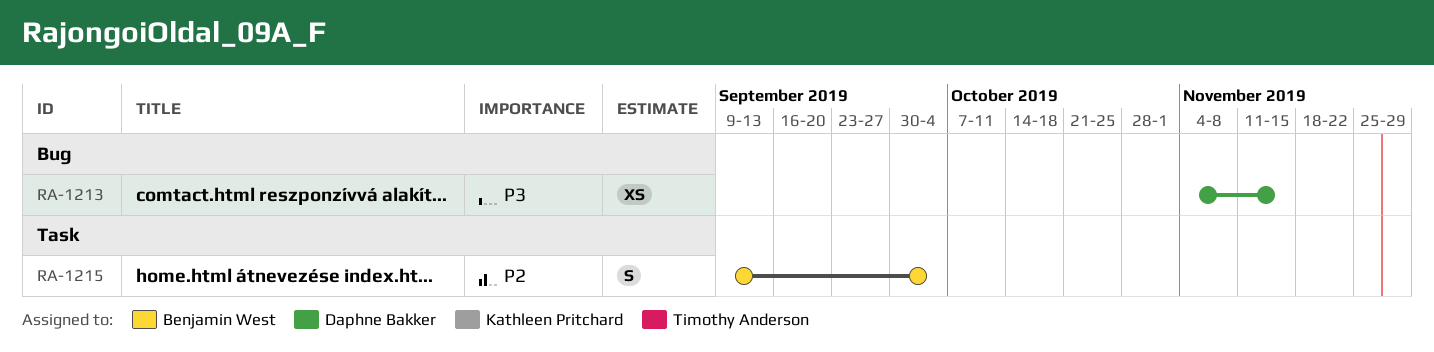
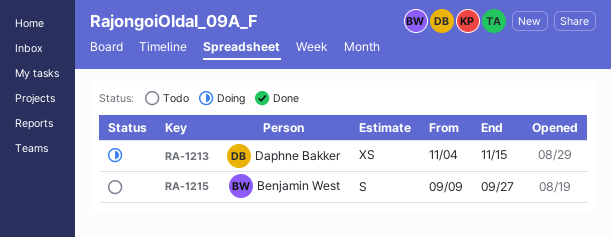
RA-1215, due: Oct 4 -> Sep 27

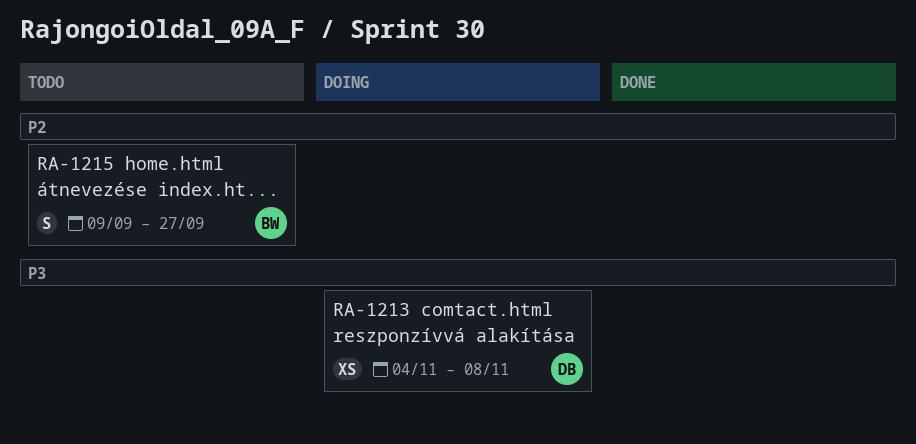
RA-1213, due: Nov 15 -> Nov 8

